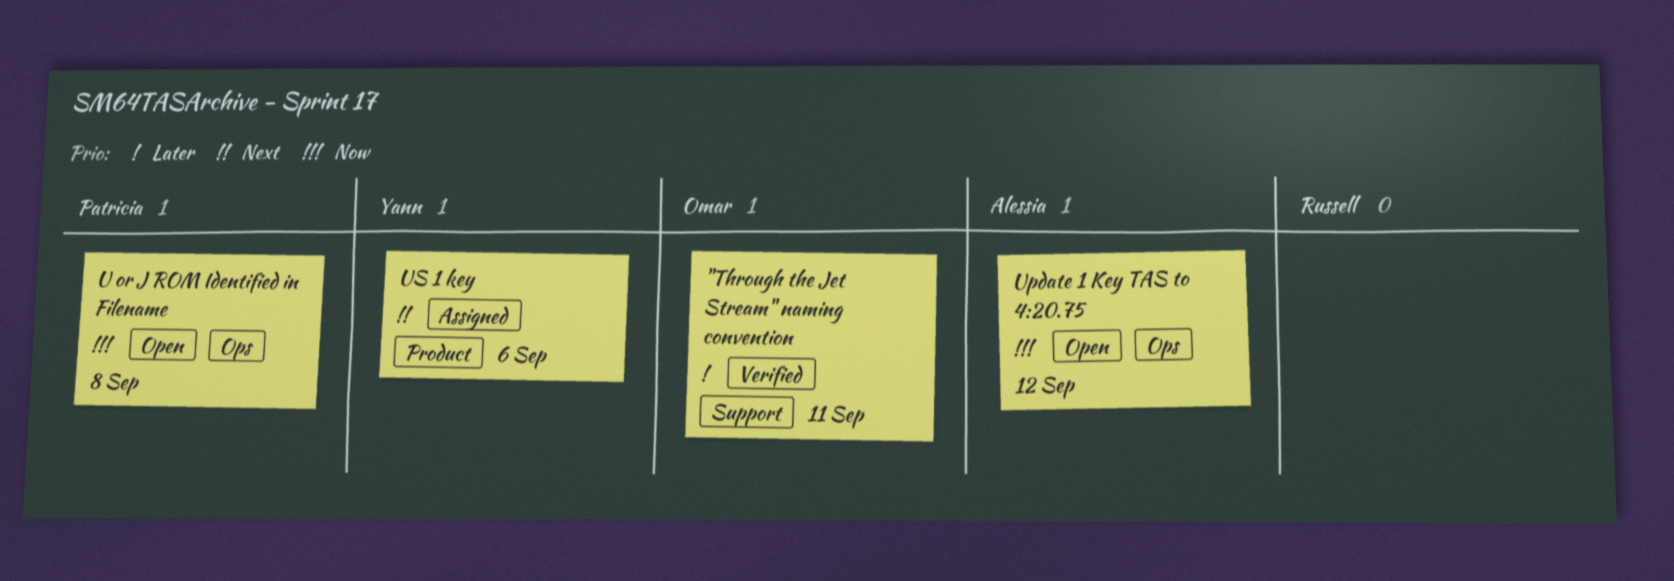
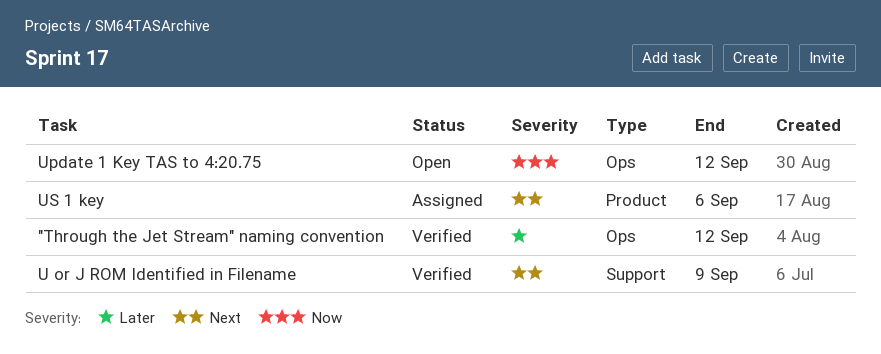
"Through the Jet Stream" naming convention, label: Support -> Ops
"Through the Jet Stream" naming convention, due: Sep 11 -> Sep 12
U or J ROM Identified in Filename, status: Open -> Verified
U or J ROM Identified in Filename, priority: Now -> Next
U or J ROM Identified in Filename, label: Ops -> Support
U or J ROM Identified in Filename, due: Sep 8 -> Sep 9

